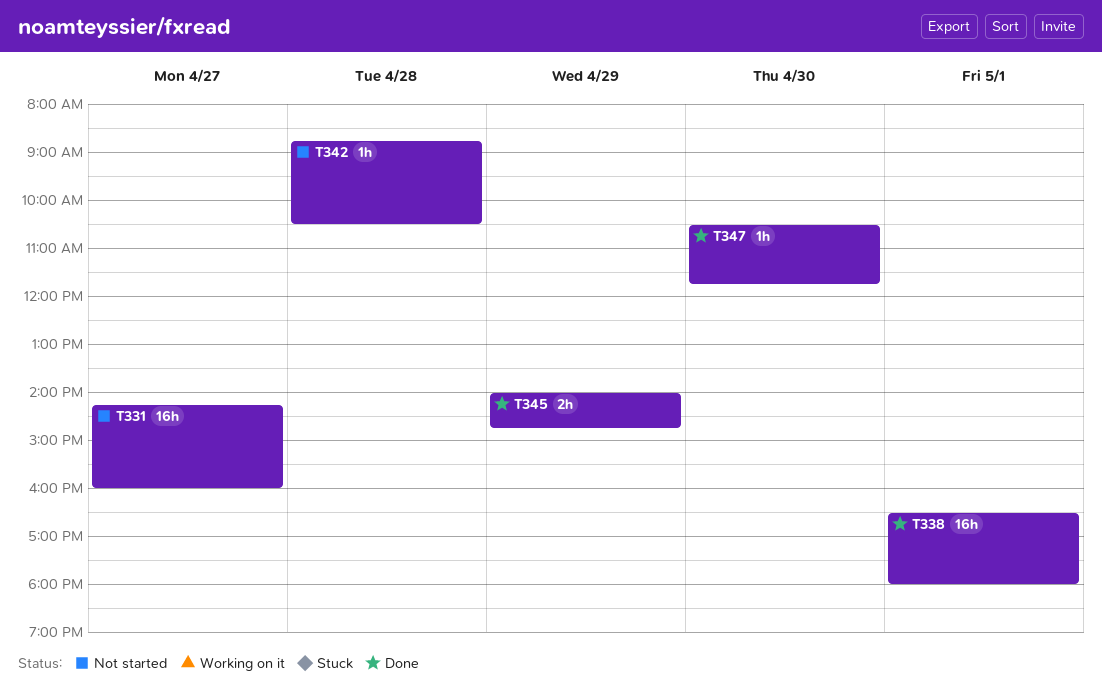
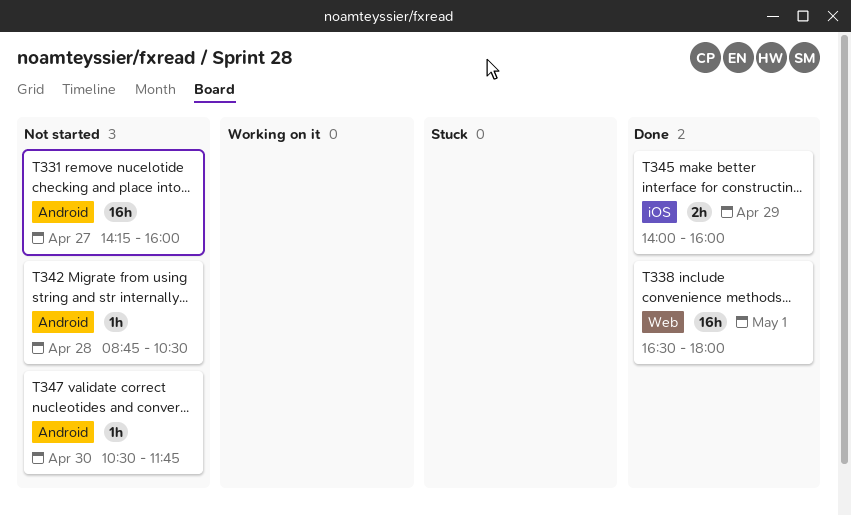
T345, ends: 14:45 -> 16:00
T347, status: Done -> Not started

